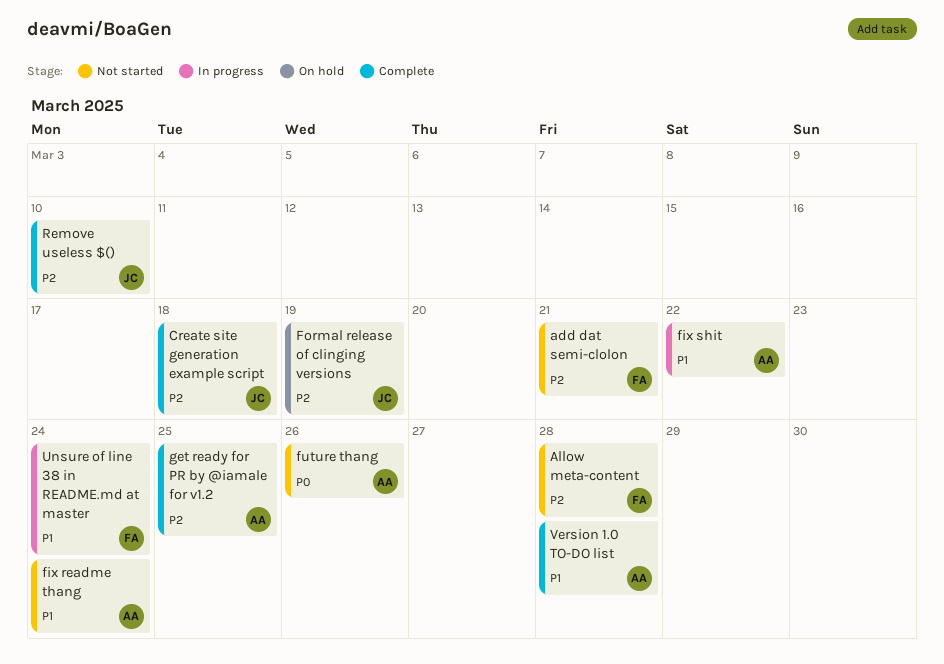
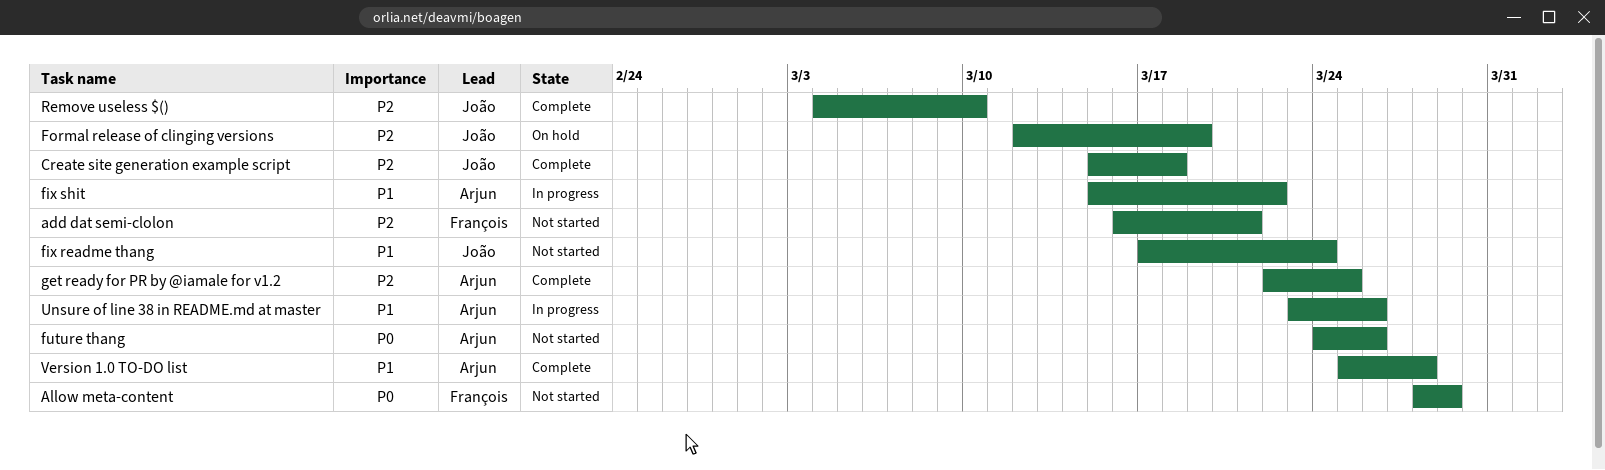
Allow meta-content, priority: P2 -> P0
Allow meta-content, due: Mar 28 -> Mar 29
fix readme thang, owner: Arjun -> João
Unsure of line 38 in README.md at master, owner: François -> Arjun
Unsure of line 38 in README.md at master, due: Mar 24 -> Mar 26

